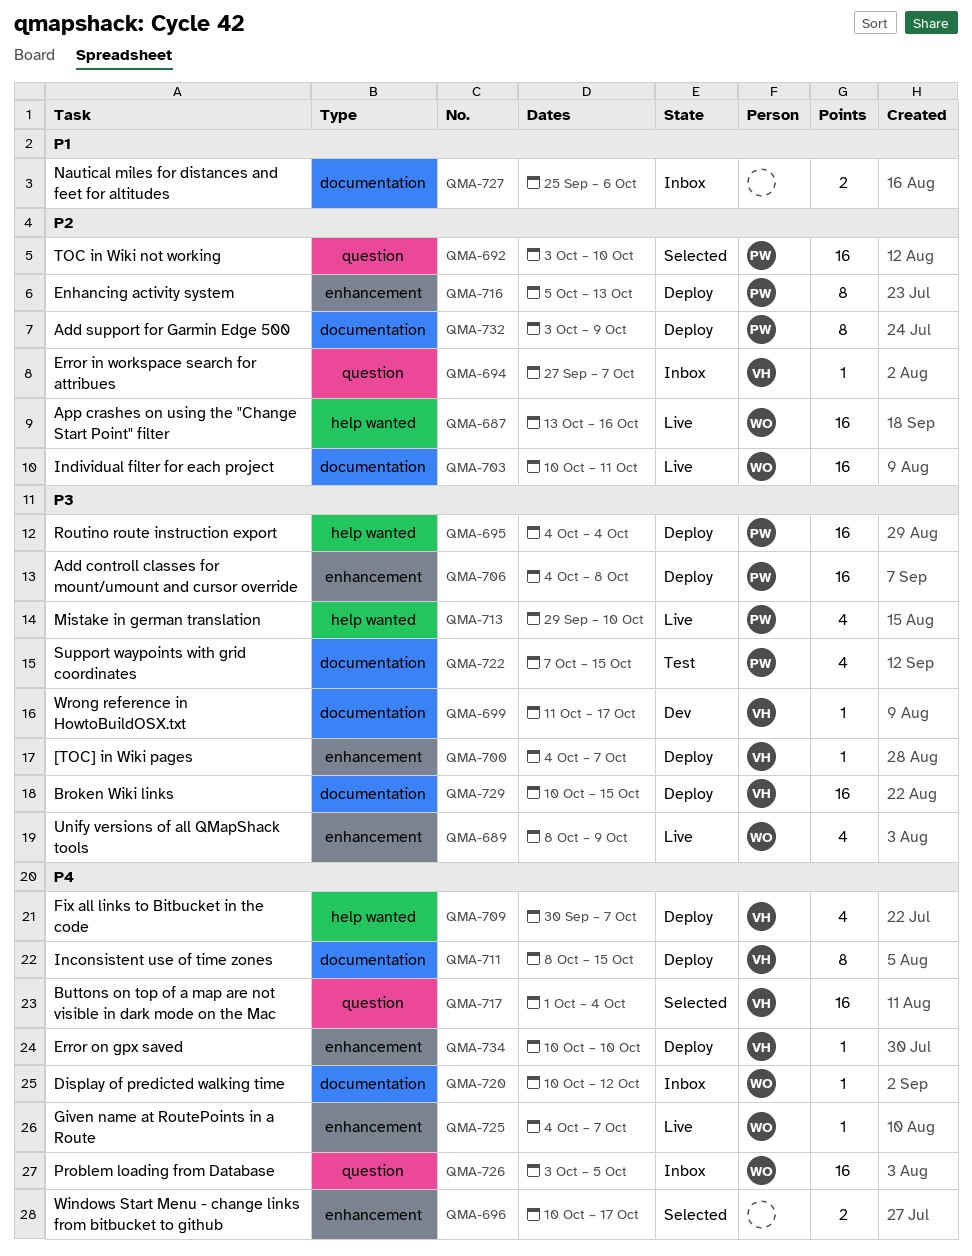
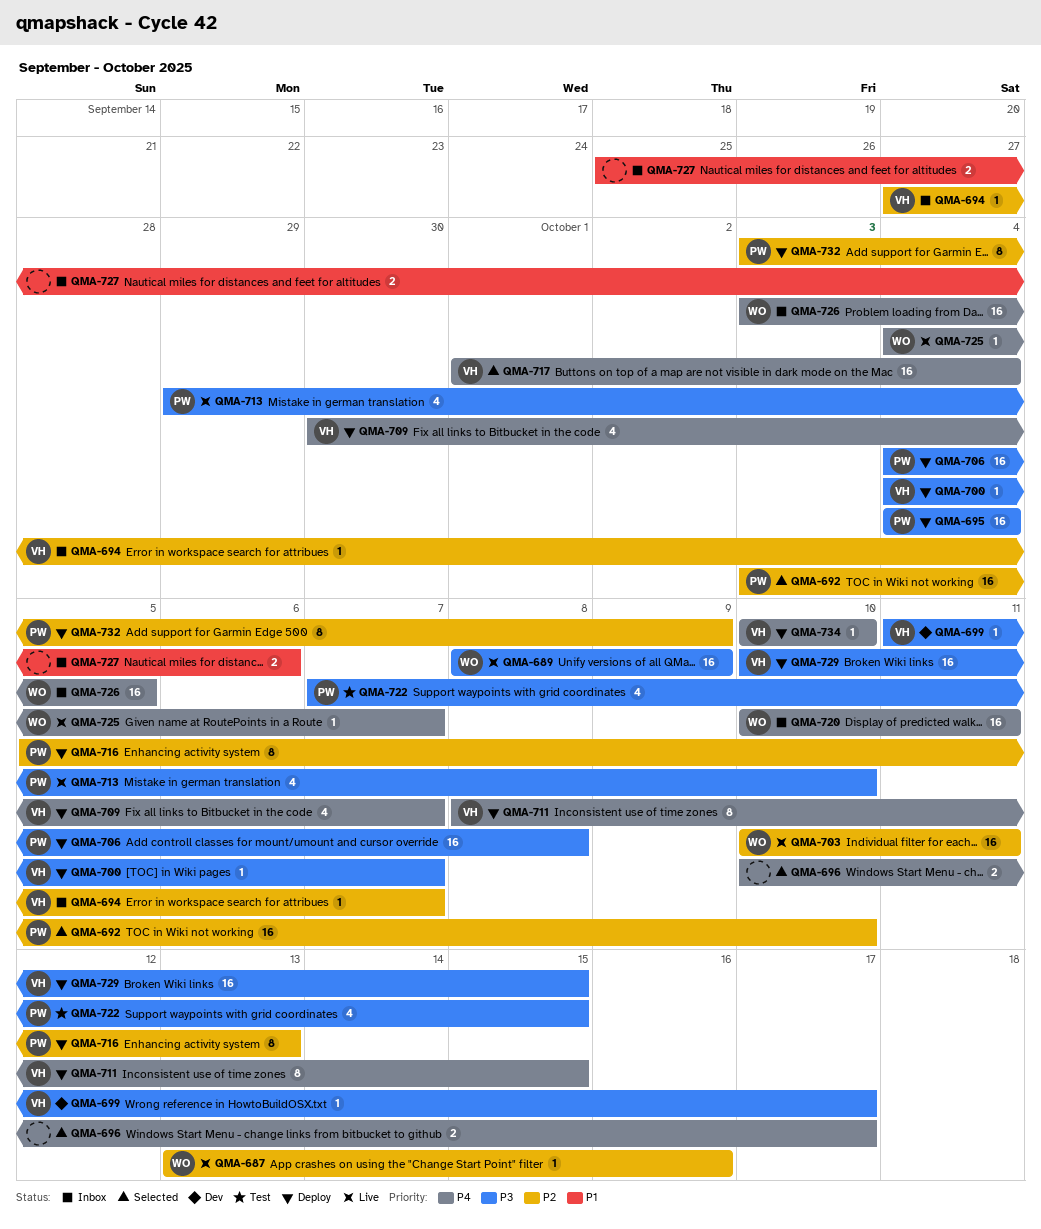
QMA-687, estimate: 16 -> 1
QMA-689, estimate: 4 -> 16
QMA-720, estimate: 1 -> 16
QMA-720, due: Oct 12 -> Oct 11

